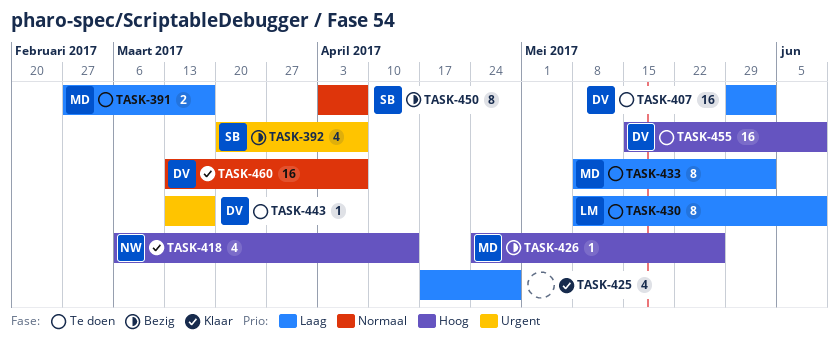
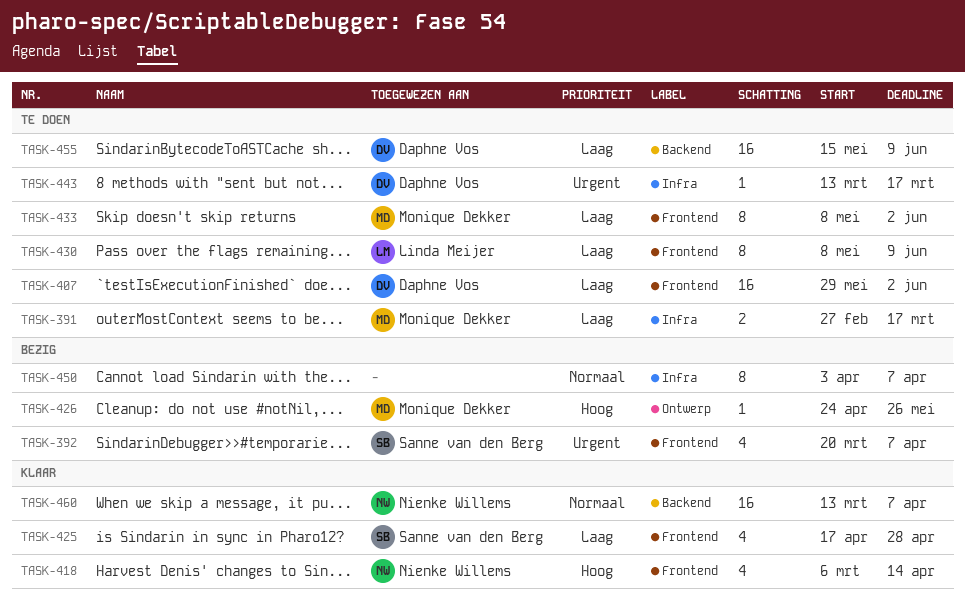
TASK-425, owner: none -> Sanne van den Berg
TASK-450, owner: Sanne van den Berg -> none
TASK-455, priority: Hoog -> Laag
TASK-460, owner: Daphne Vos -> Nienke Willems

